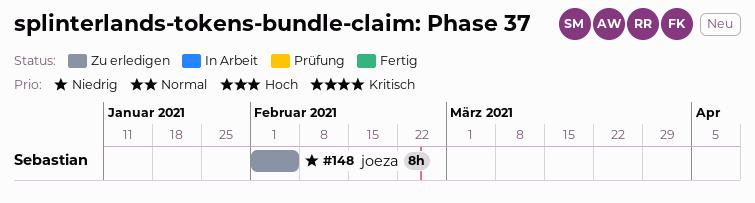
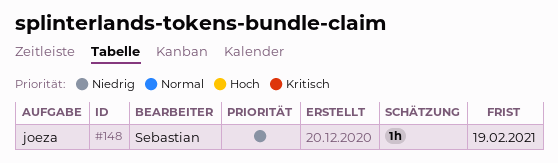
#148, estimate: 8h -> 1h
#148, due: Feb 5 -> Feb 19

